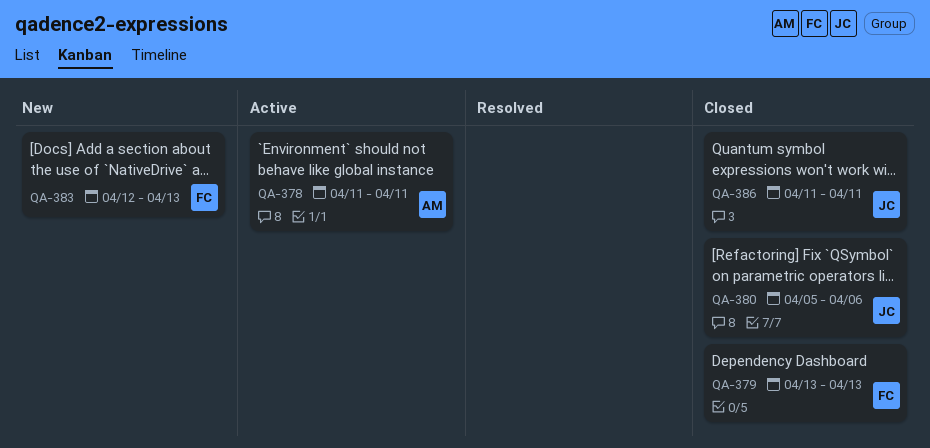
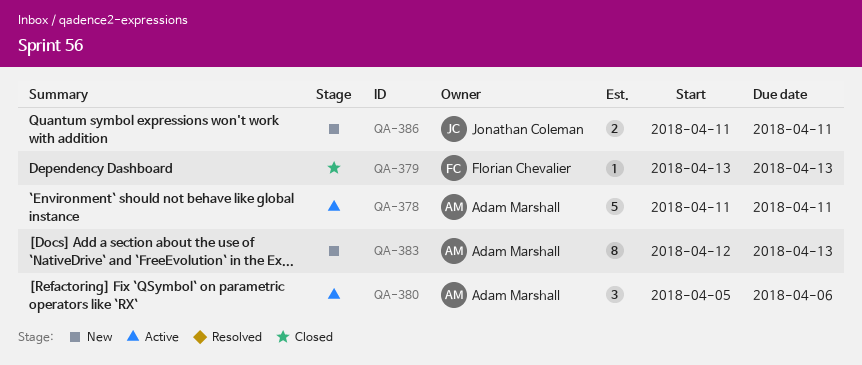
QA-380, status: Closed -> Active
QA-380, owner: Jonathan Coleman -> Adam Marshall
QA-383, owner: Florian Chevalier -> Adam Marshall
QA-386, status: Closed -> New

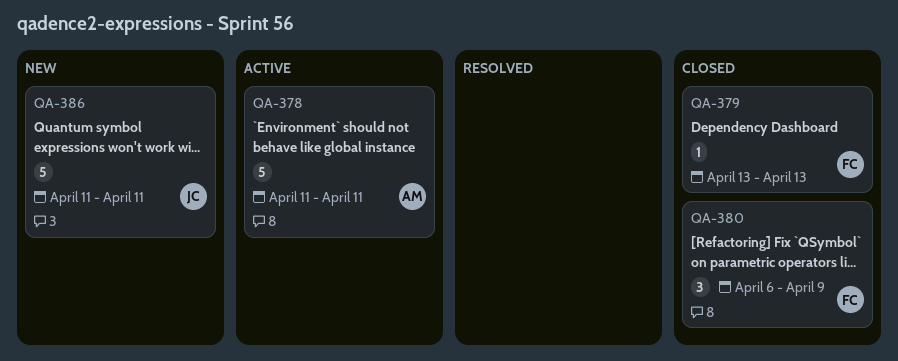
QA-380, status: Active -> Closed
QA-380, owner: Adam Marshall -> Florian Chevalier
QA-380, start: Apr 5 -> Apr 6
QA-380, due: Apr 6 -> Apr 9
QA-383: present -> none
QA-386, estimate: 2 -> 5

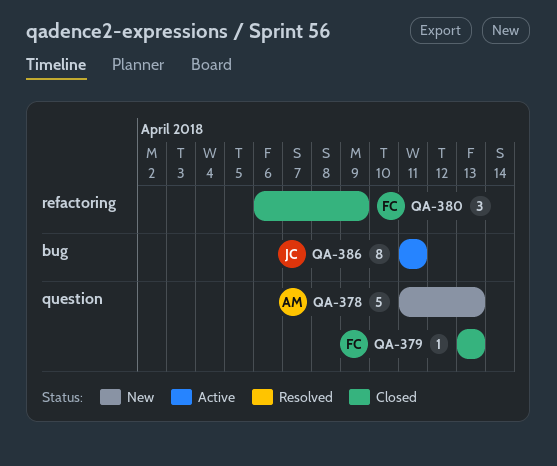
QA-378, status: Active -> New
QA-378, due: Apr 11 -> Apr 13
QA-386, status: New -> Active
QA-386, estimate: 5 -> 8

